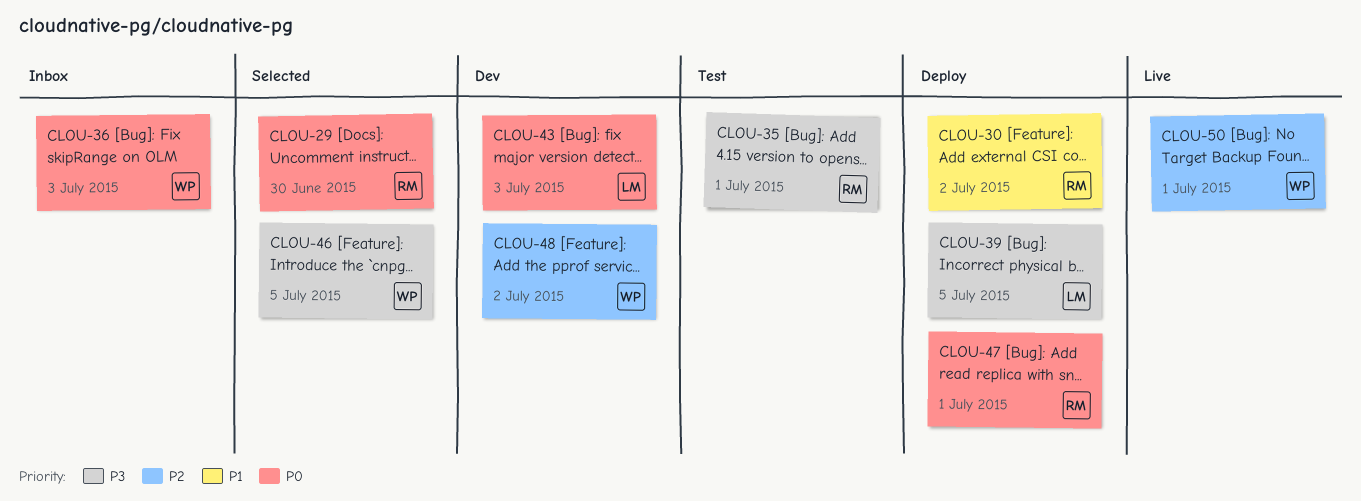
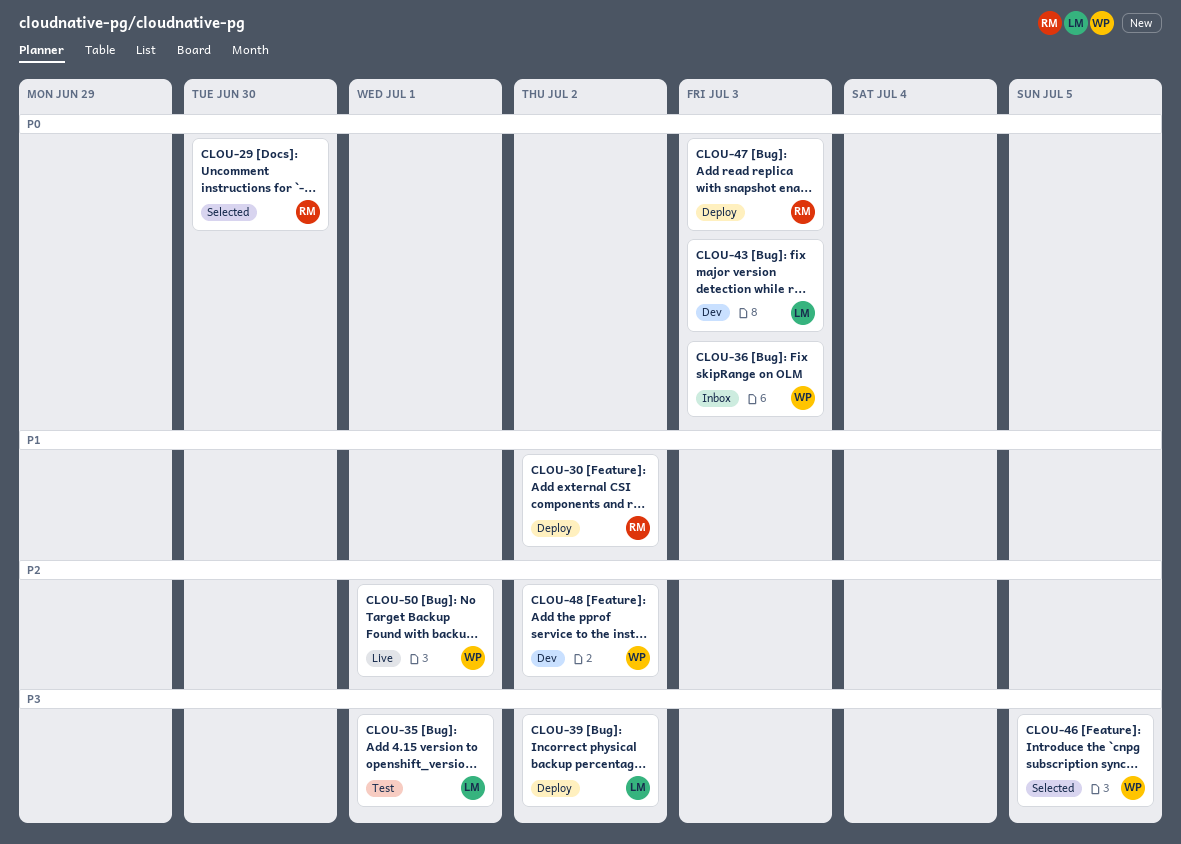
CLOU-35, owner: RM -> LM
CLOU-39, due: Jul 5 -> Jul 2
CLOU-47, due: Jul 1 -> Jul 3

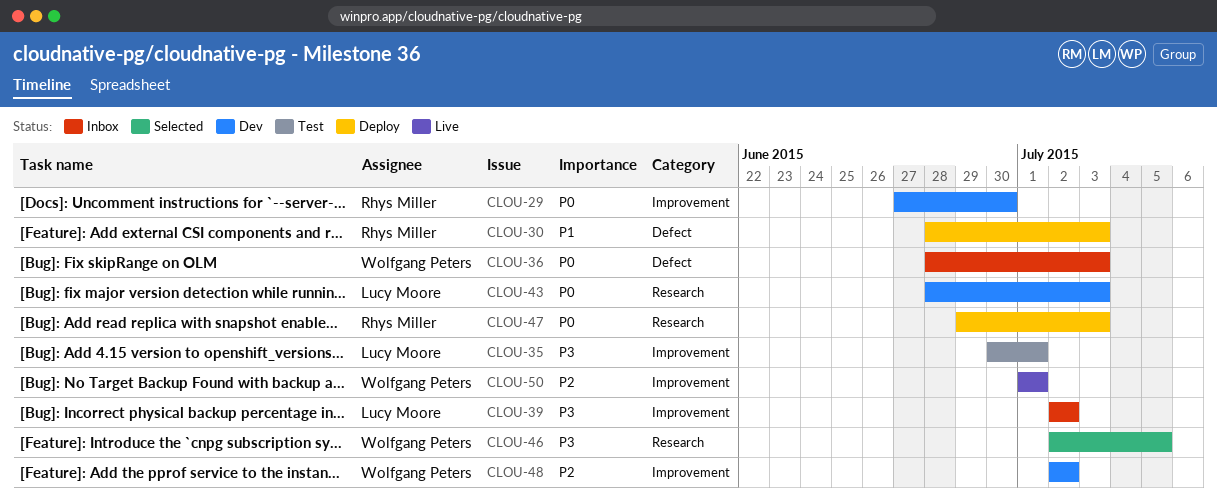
CLOU-29, status: Selected -> Dev
CLOU-30, due: Jul 2 -> Jul 3
CLOU-39, status: Deploy -> Inbox

